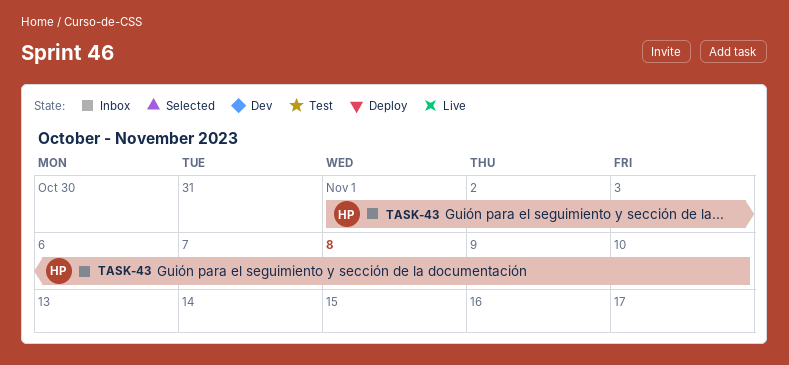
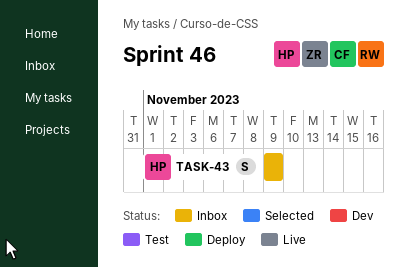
TASK-43, start: Nov 1 -> Nov 9
TASK-43, due: Nov 10 -> Nov 9

